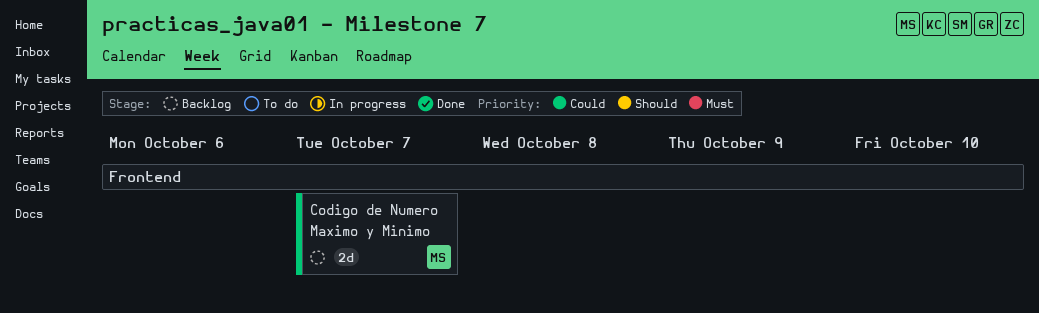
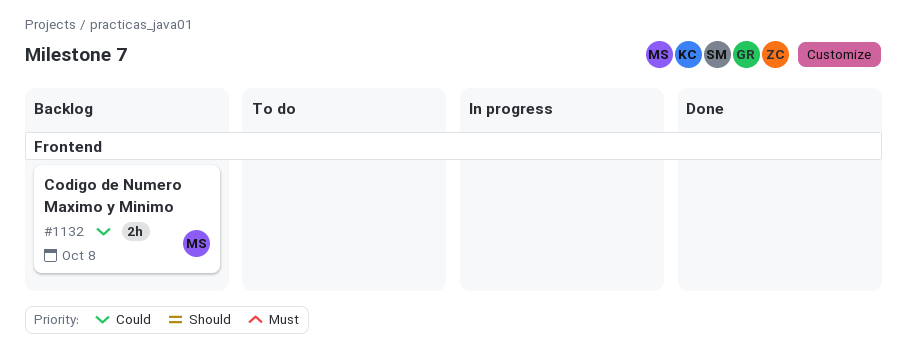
Codigo de Numero Maximo y Minimo, estimate: 2d -> 2h
Codigo de Numero Maximo y Minimo, due: Oct 7 -> Oct 8

